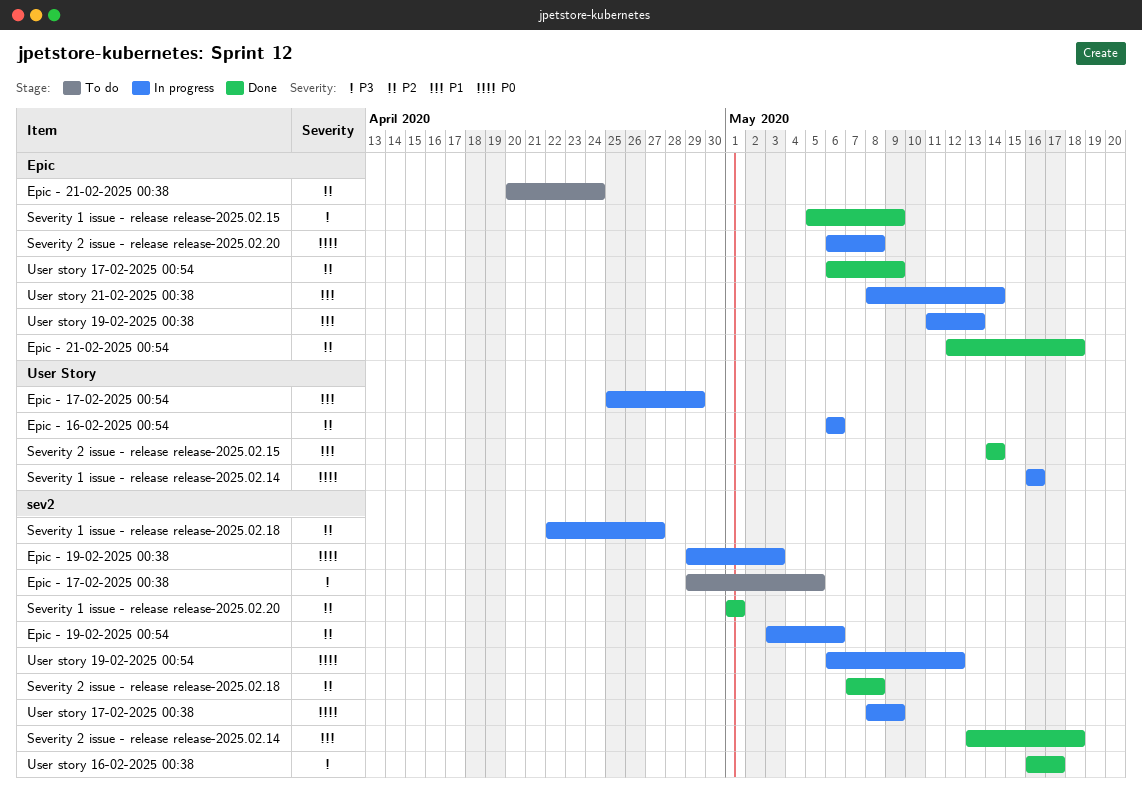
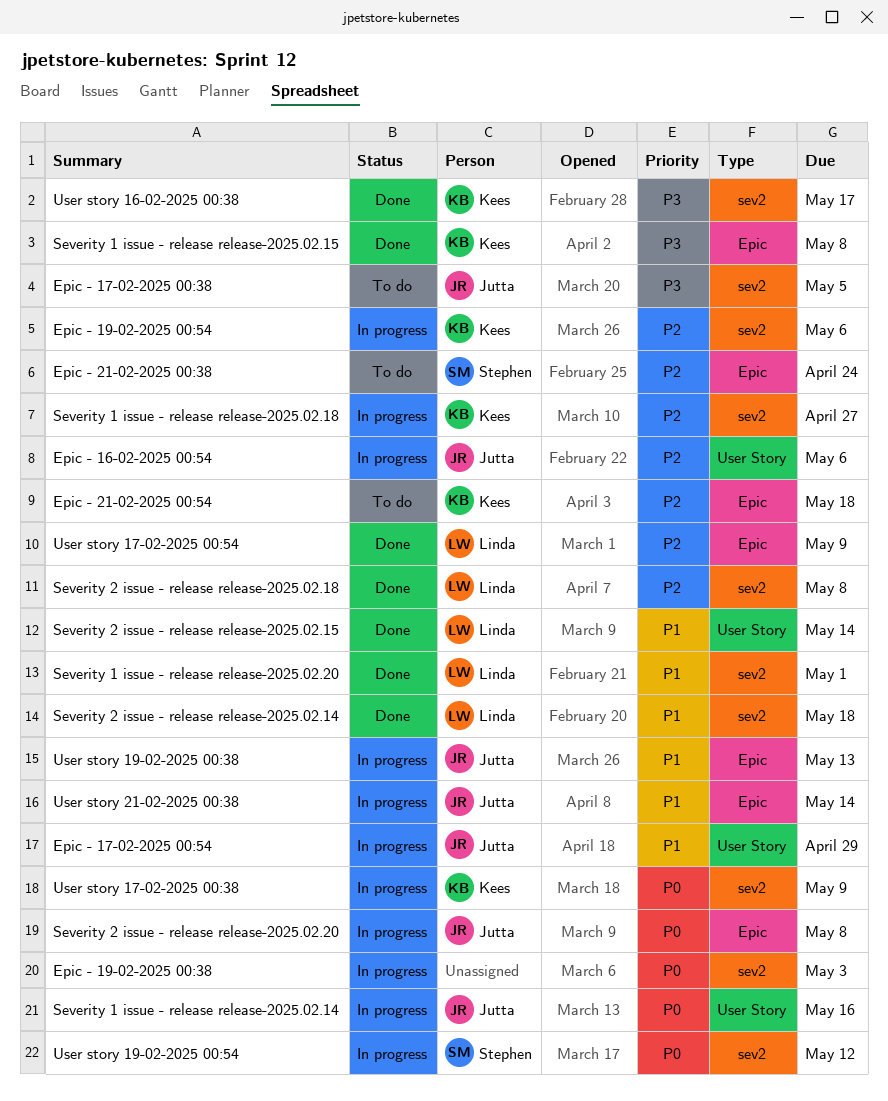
Epic - 21-02-2025 00:54, status: Done -> To do
Severity 1 issue - release release-2025.02.15, due: May 9 -> May 8
Severity 1 issue - release release-2025.02.20, priority: P2 -> P1

